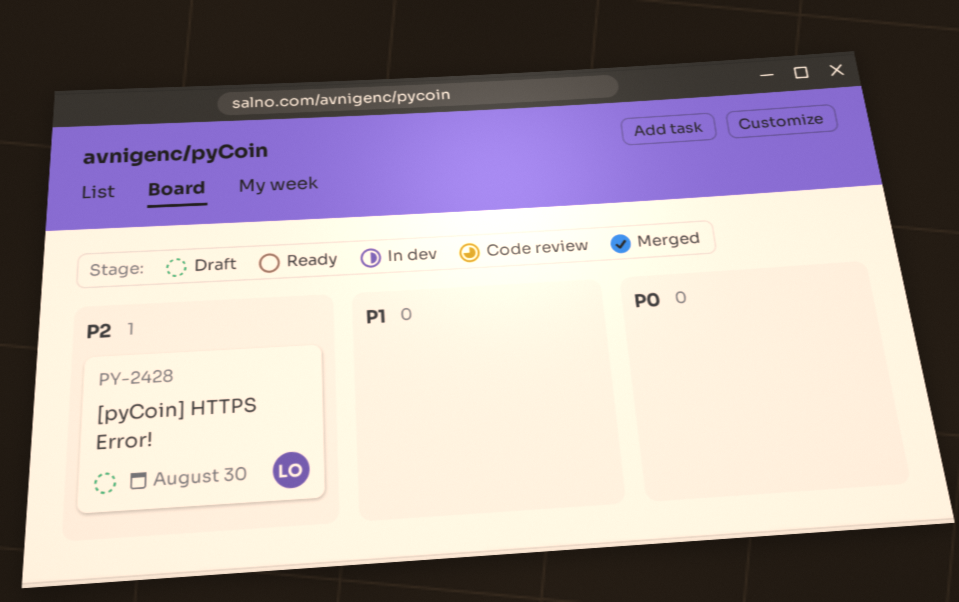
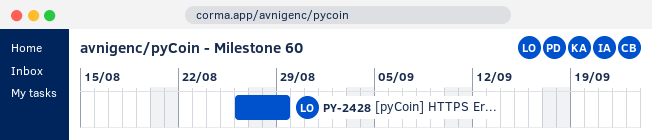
PY-2428, due: Aug 30 -> Aug 29

